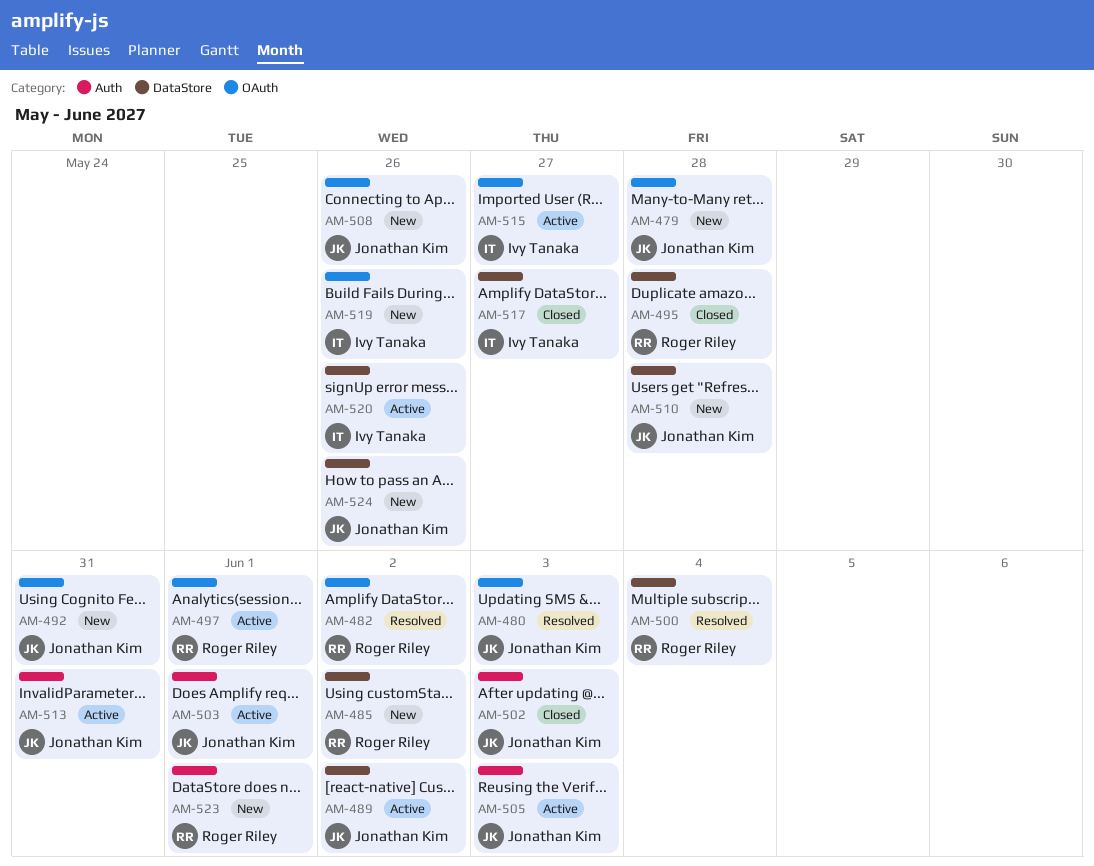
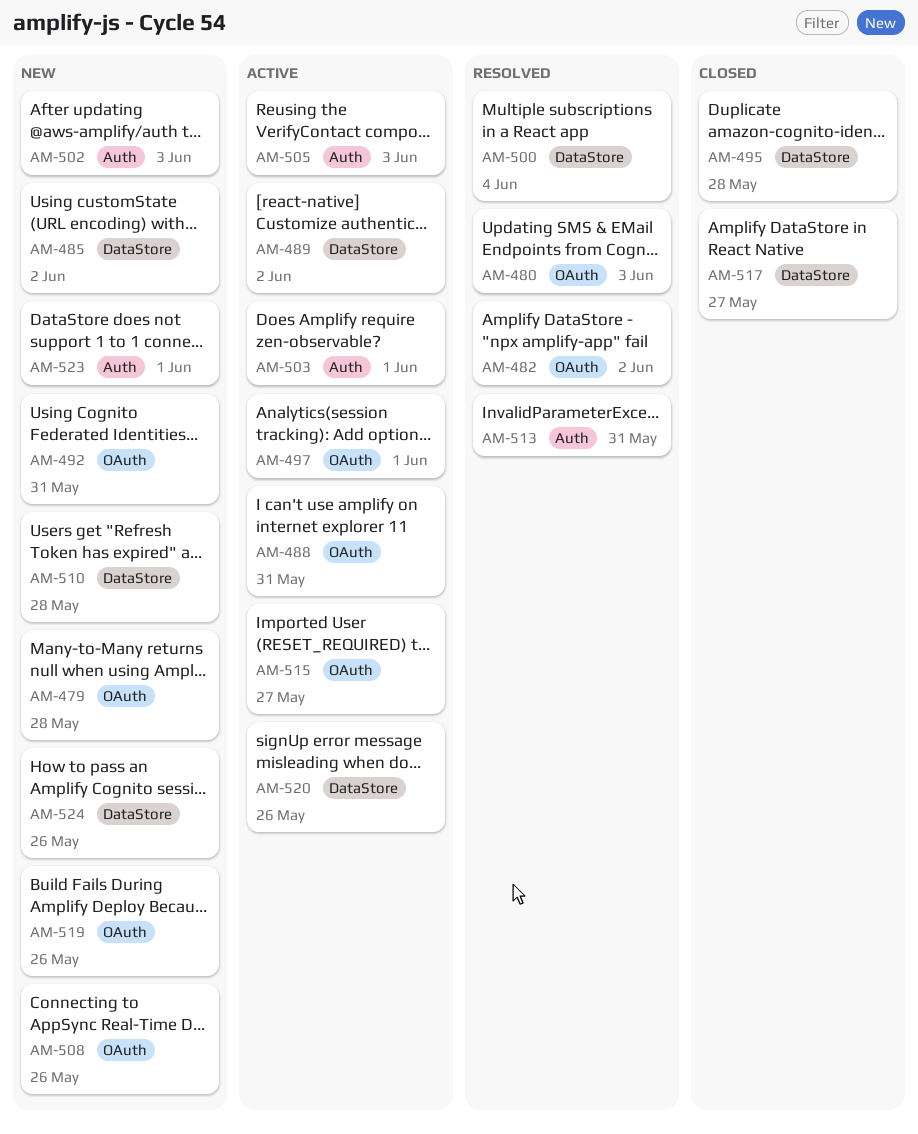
AM-488: none -> present
AM-502, status: Closed -> New
AM-513, status: Active -> Resolved

